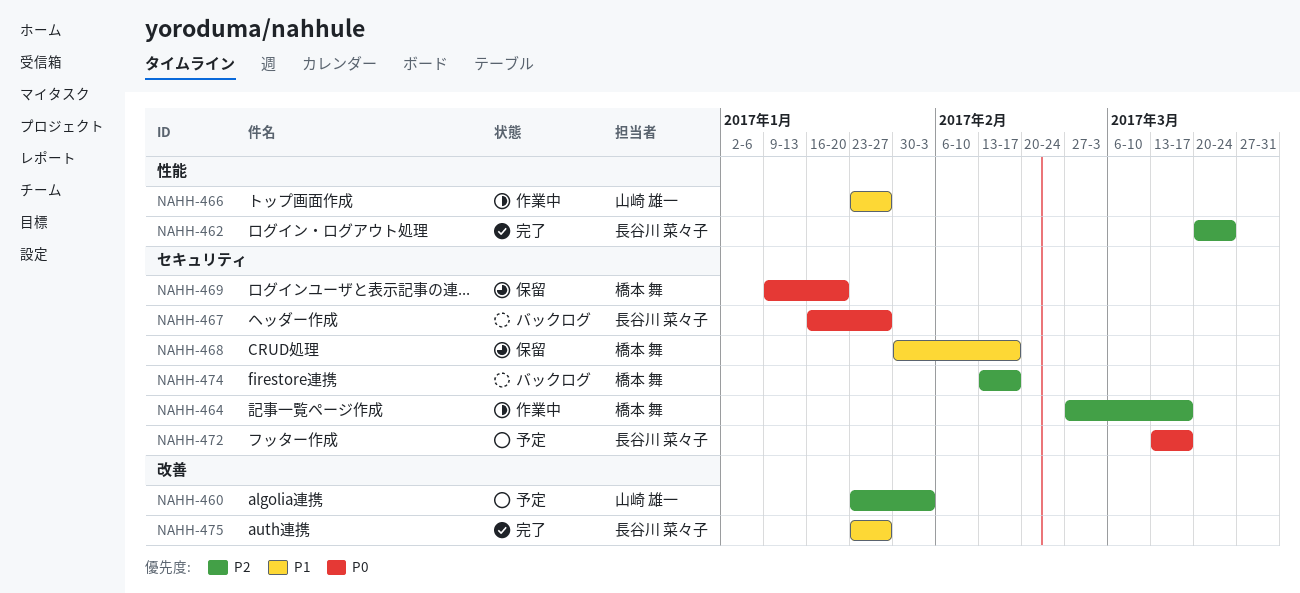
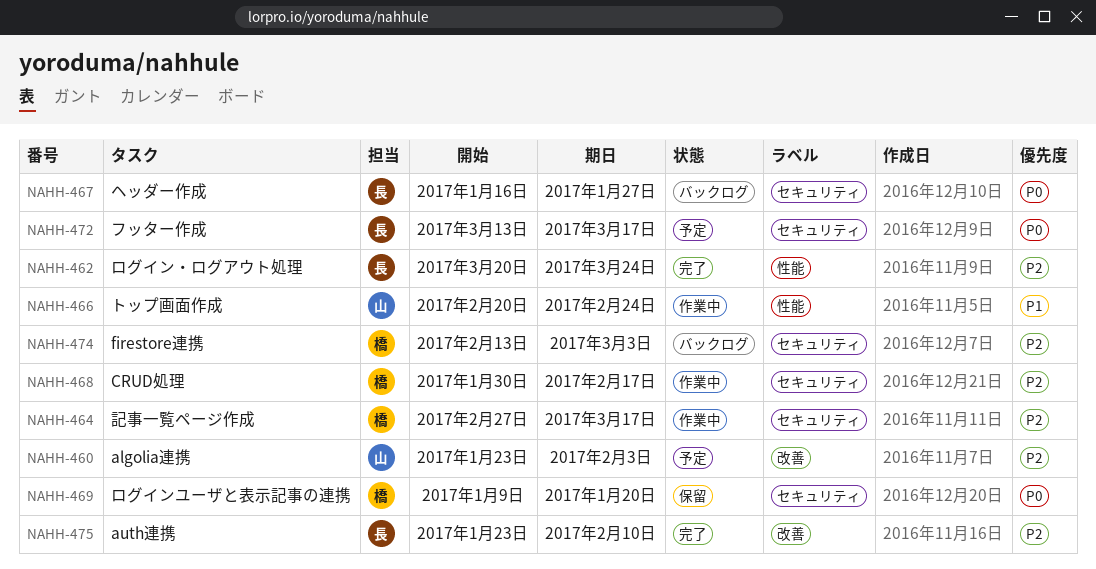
NAHH-466, start: Jan 23 -> Feb 20
NAHH-466, due: Jan 27 -> Feb 24
NAHH-468, status: 保留 -> 作業中
NAHH-468, priority: P1 -> P2
NAHH-474, due: Feb 17 -> Mar 3
NAHH-475, priority: P1 -> P2
NAHH-475, due: Jan 27 -> Feb 10

